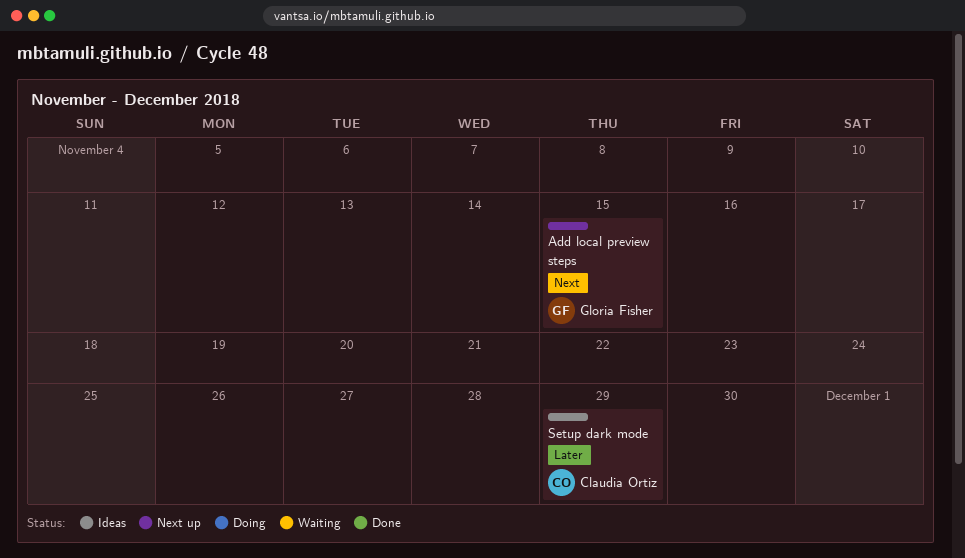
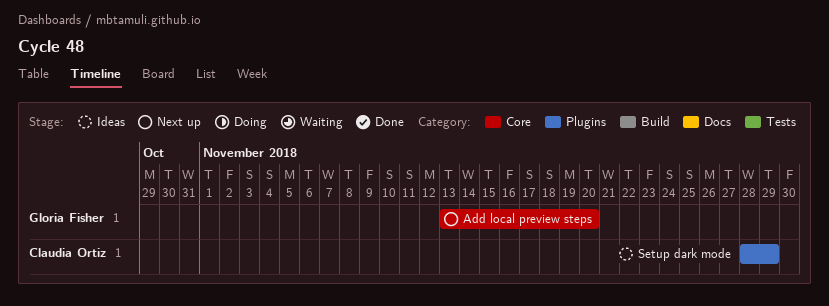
Add local preview steps, due: Nov 15 -> Nov 20

